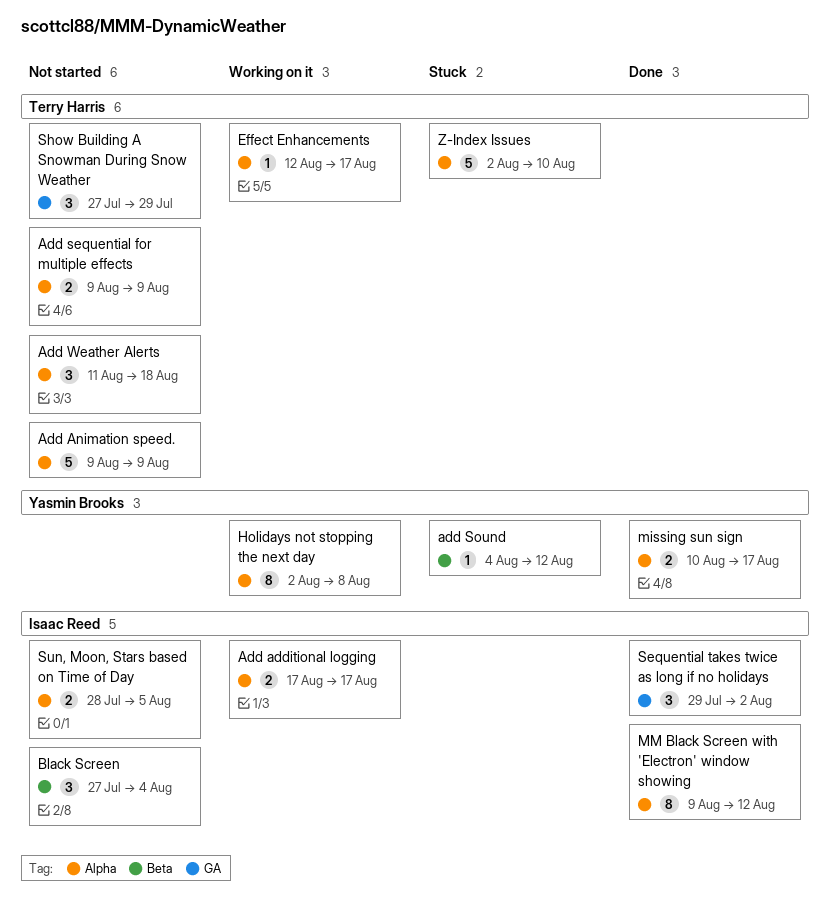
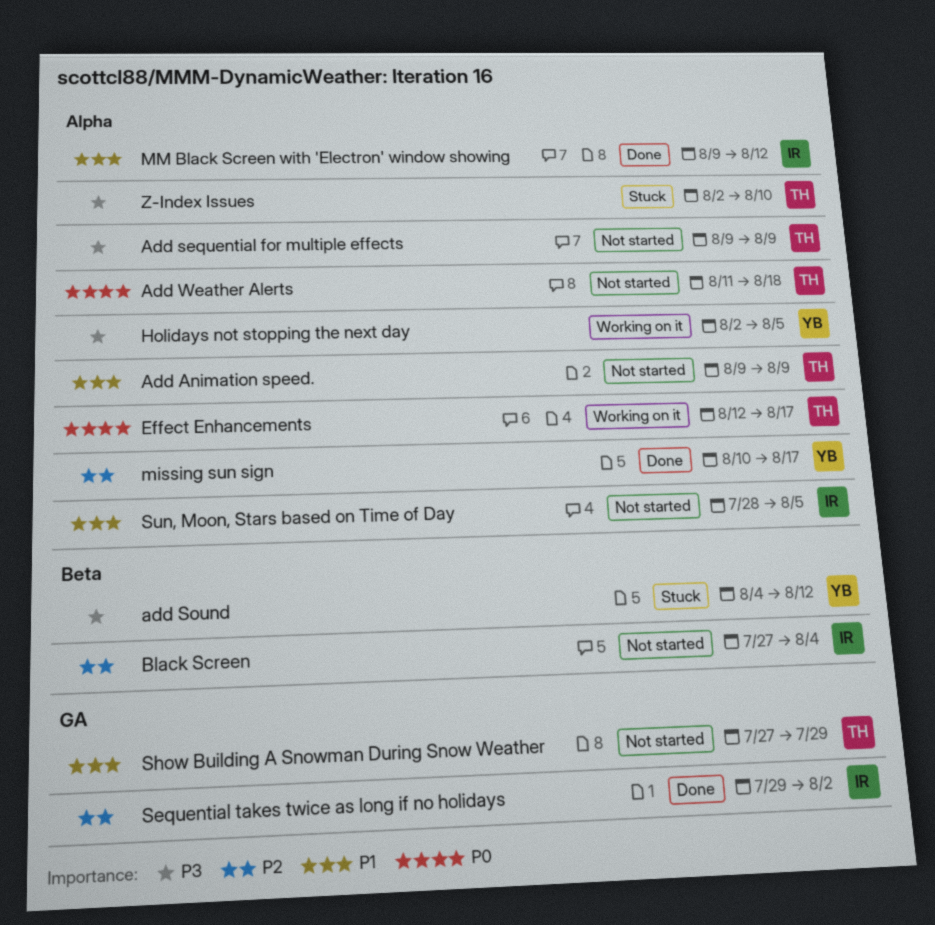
Add additional logging: present -> none
Holidays not stopping the next day, due: Aug 8 -> Aug 5

